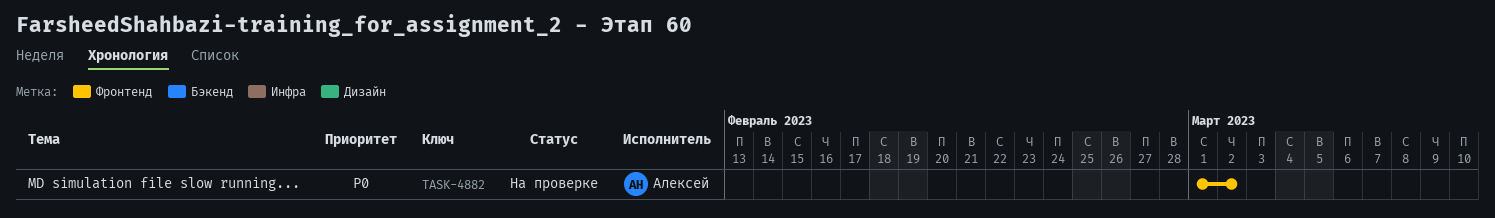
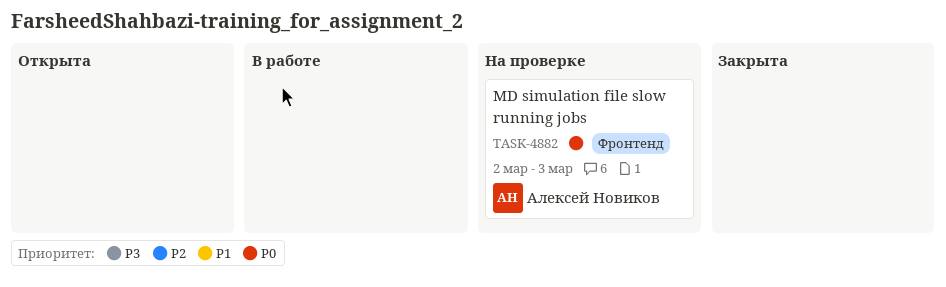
TASK-4882, start: Mar 1 -> Mar 2
TASK-4882, due: Mar 2 -> Mar 3

